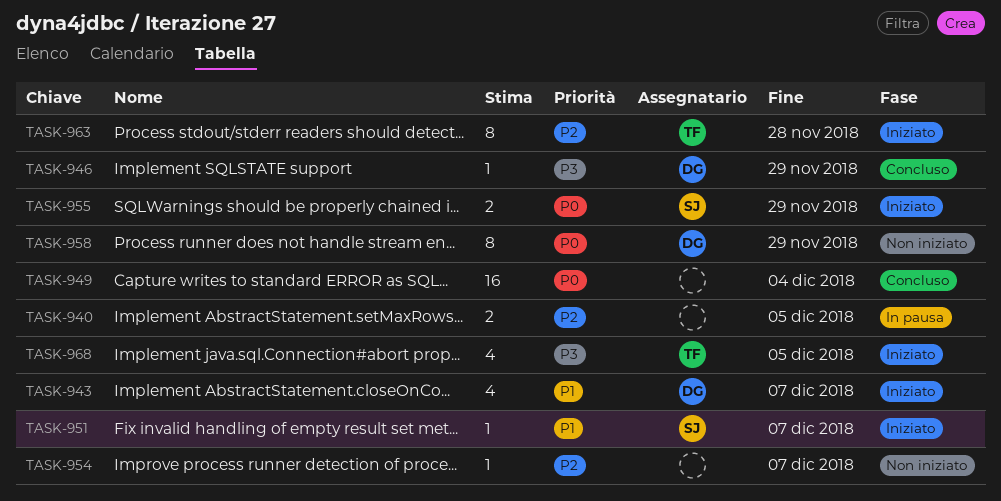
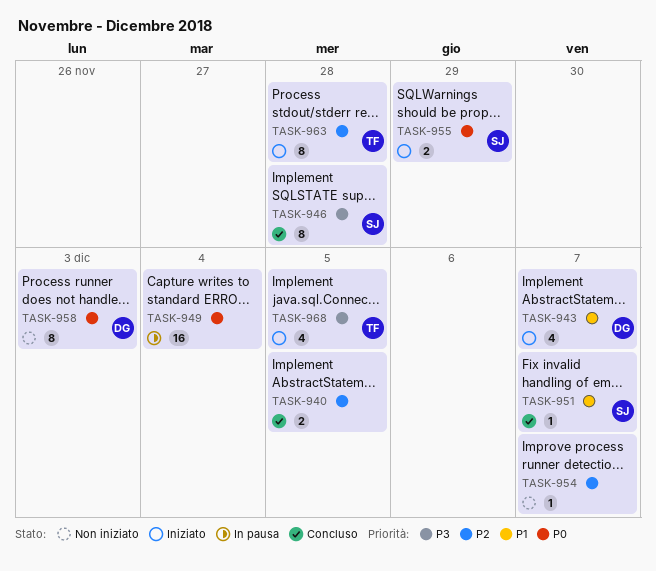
TASK-940, status: In pausa -> Concluso
TASK-946, owner: DG -> SJ
TASK-946, estimate: 1 -> 8
TASK-946, due: Nov 29 -> Nov 28
TASK-949, status: Concluso -> In pausa
TASK-951, status: Iniziato -> Concluso
TASK-958, due: Nov 29 -> Dec 3

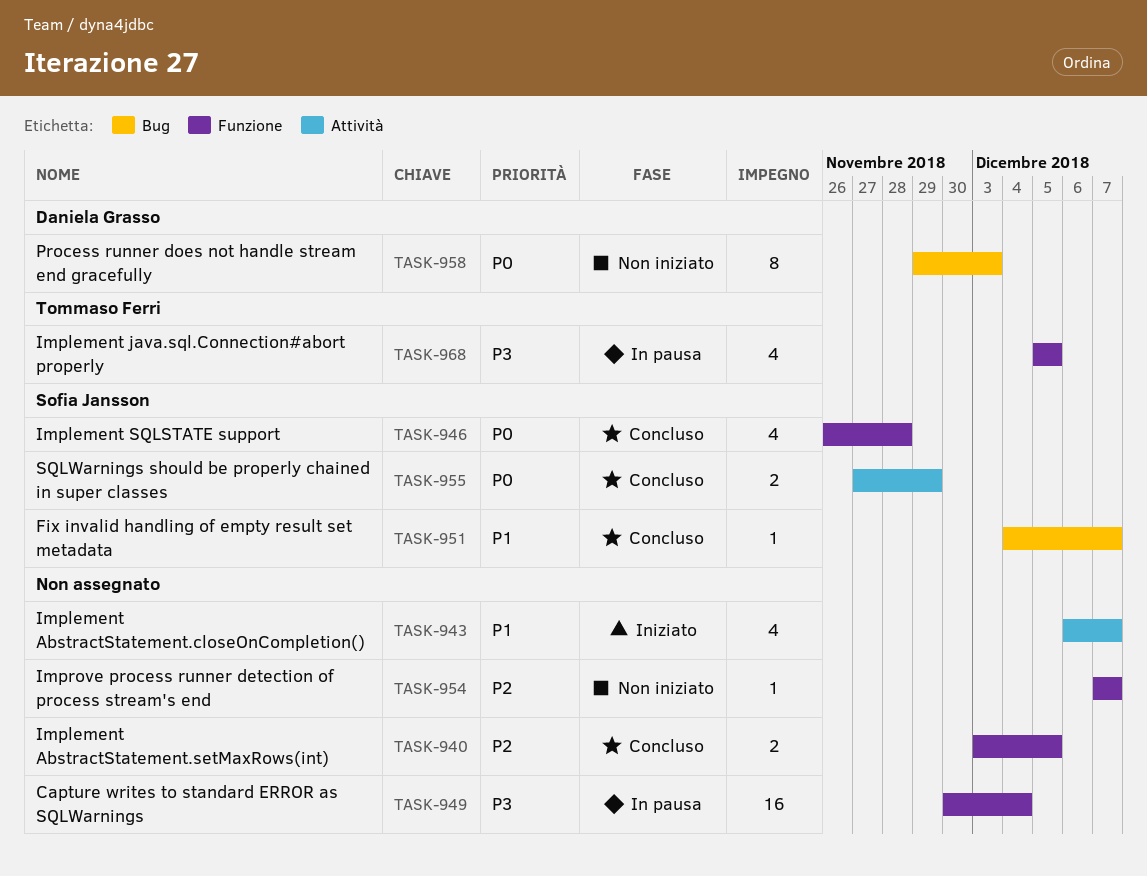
TASK-943, owner: Daniela Grasso -> none
TASK-946, priority: P3 -> P0
TASK-946, estimate: 8 -> 4
TASK-949, priority: P0 -> P3
TASK-955, status: Iniziato -> Concluso
TASK-963: present -> none
TASK-968, status: Iniziato -> In pausa

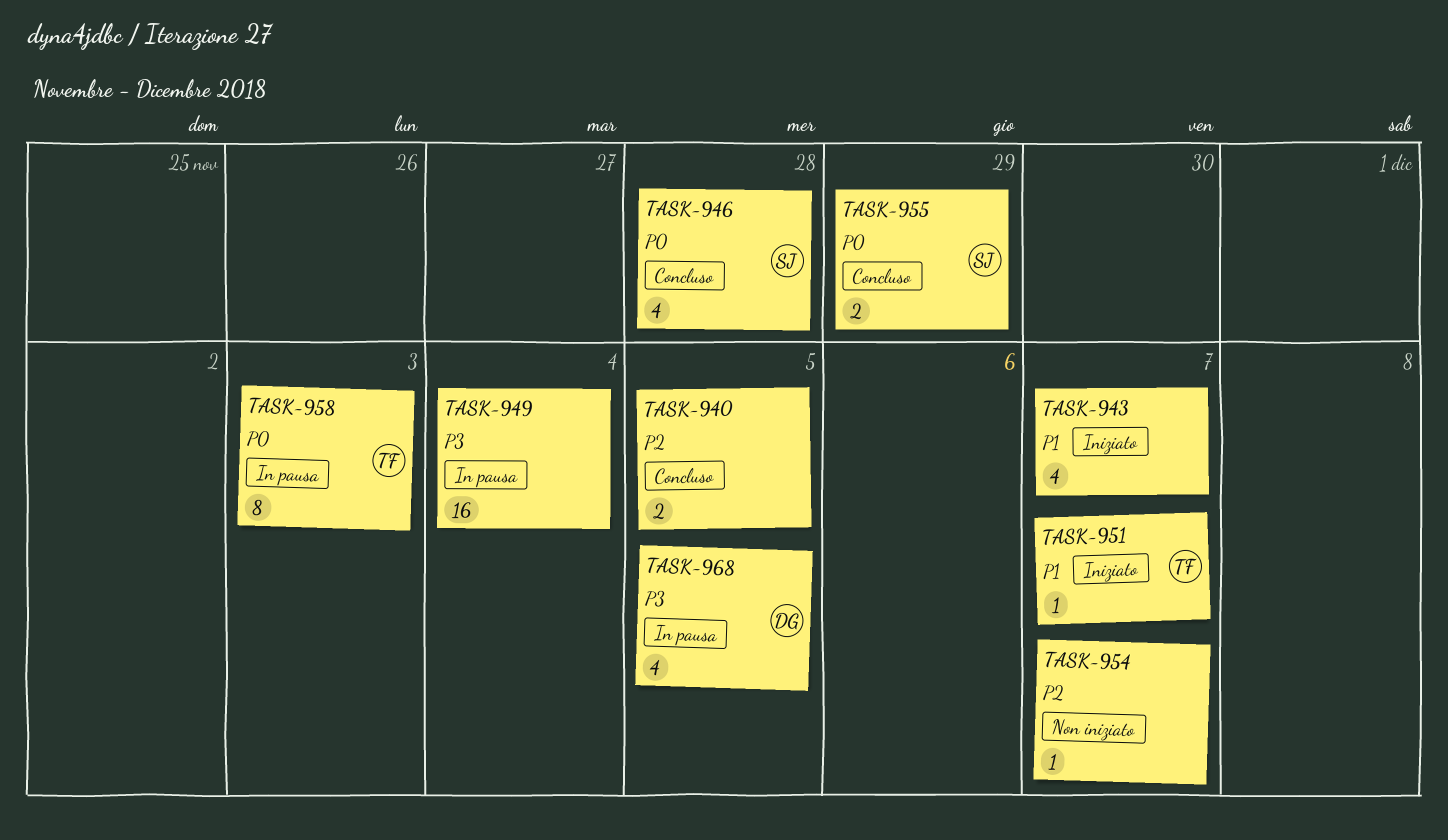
TASK-951, status: Concluso -> Iniziato
TASK-951, owner: Sofia Jansson -> Tommaso Ferri
TASK-958, status: Non iniziato -> In pausa
TASK-958, owner: Daniela Grasso -> Tommaso Ferri
TASK-968, owner: Tommaso Ferri -> Daniela Grasso

